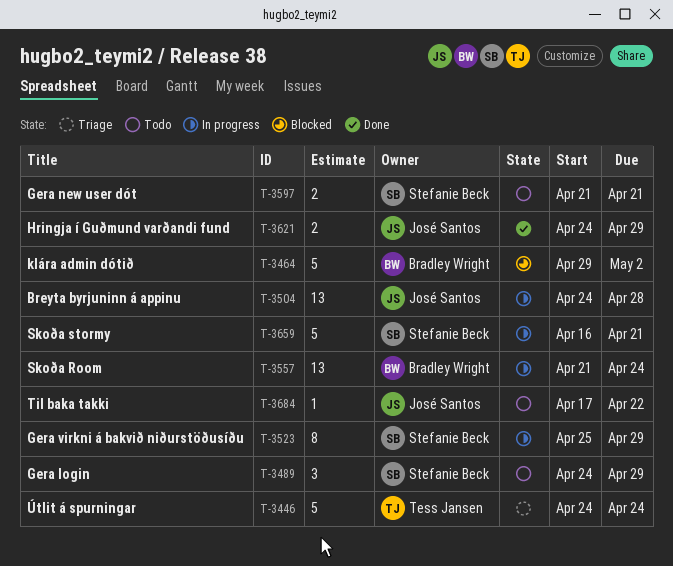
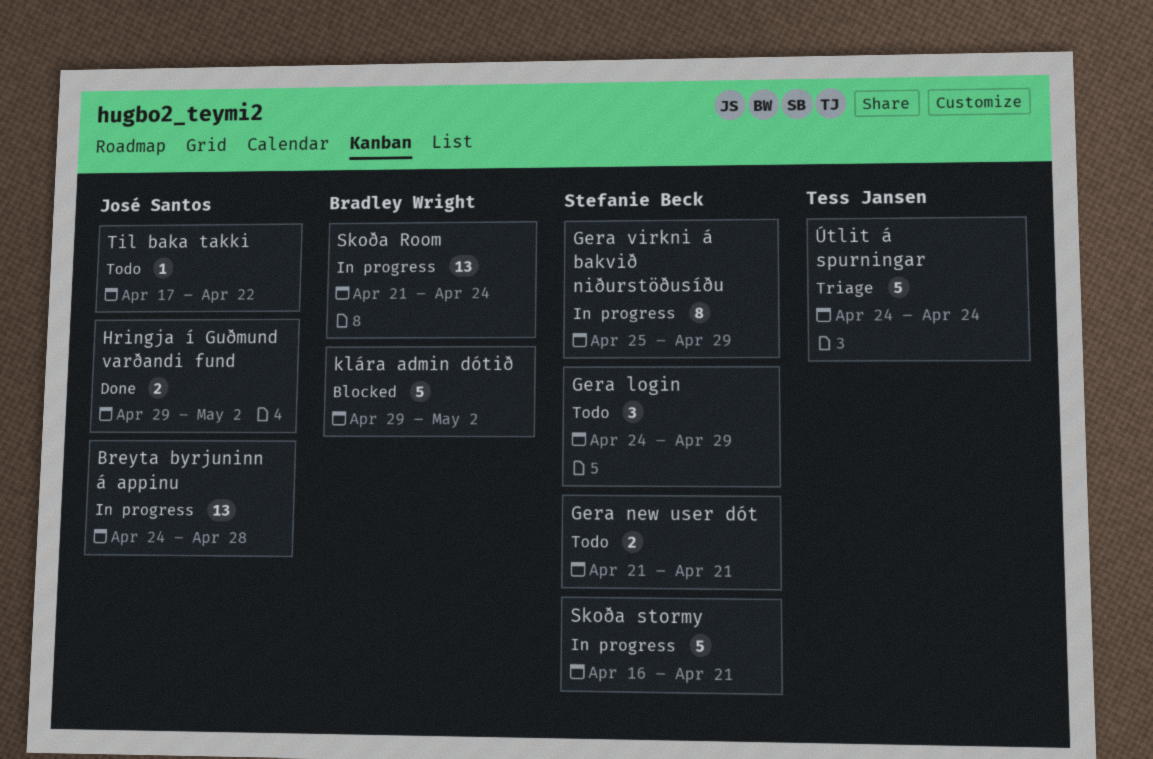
Hringja í Guðmund varðandi fund, start: Apr 24 -> Apr 29
Hringja í Guðmund varðandi fund, due: Apr 29 -> May 2

